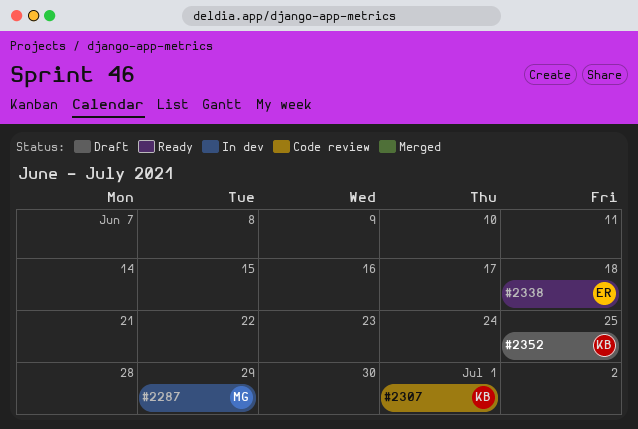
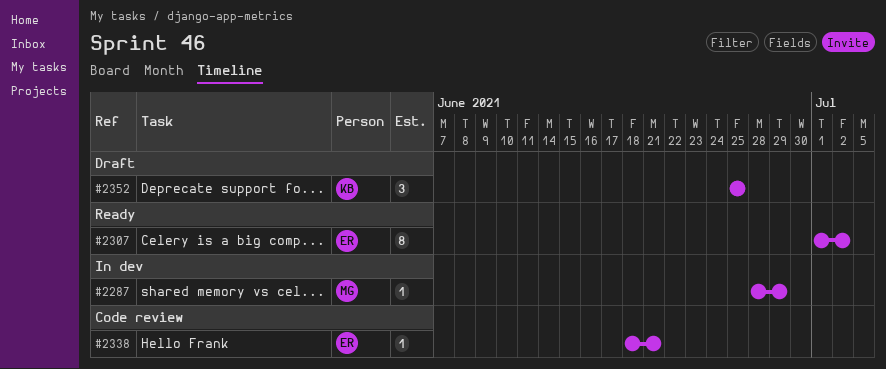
#2307, status: Code review -> Ready
#2307, owner: KB -> ER
#2307, due: Jul 1 -> Jul 2
#2338, status: Ready -> Code review
#2338, due: Jun 18 -> Jun 21

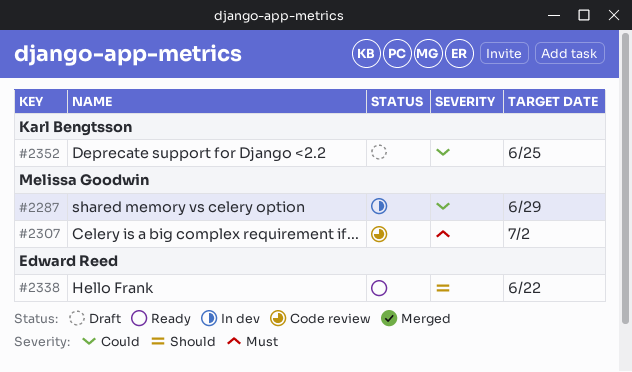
#2307, status: Ready -> Code review
#2307, owner: Edward Reed -> Melissa Goodwin
#2338, status: Code review -> Ready
#2338, due: Jun 21 -> Jun 22

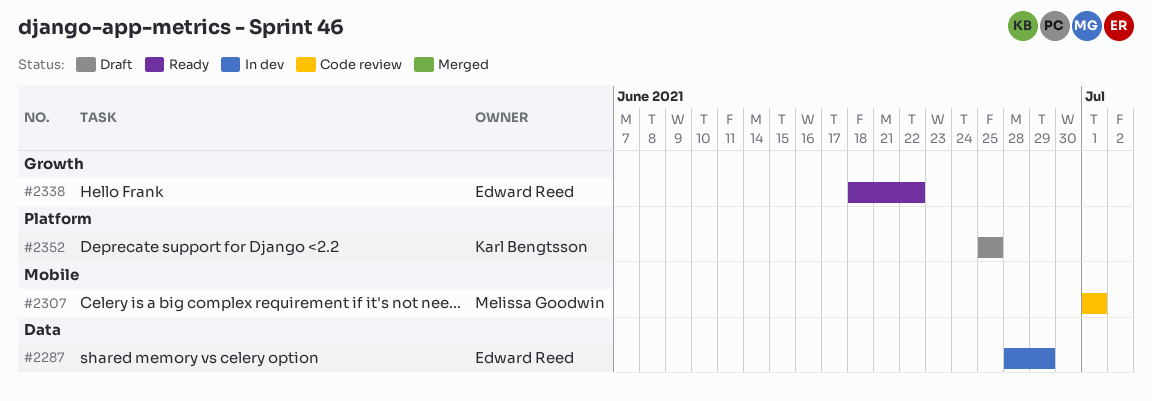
#2287, owner: Melissa Goodwin -> Edward Reed
#2307, due: Jul 2 -> Jul 1

